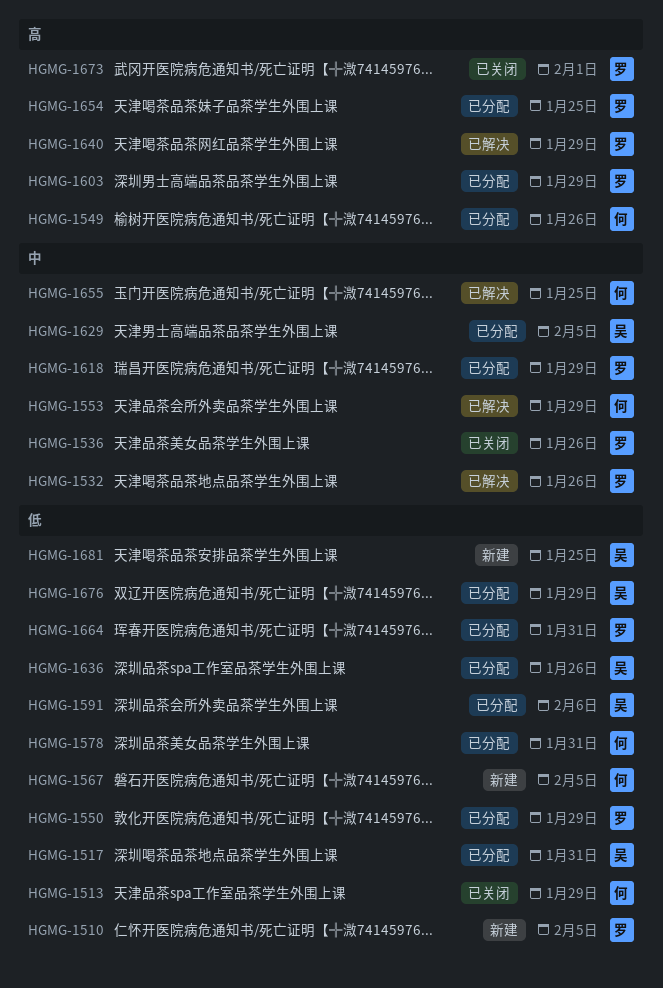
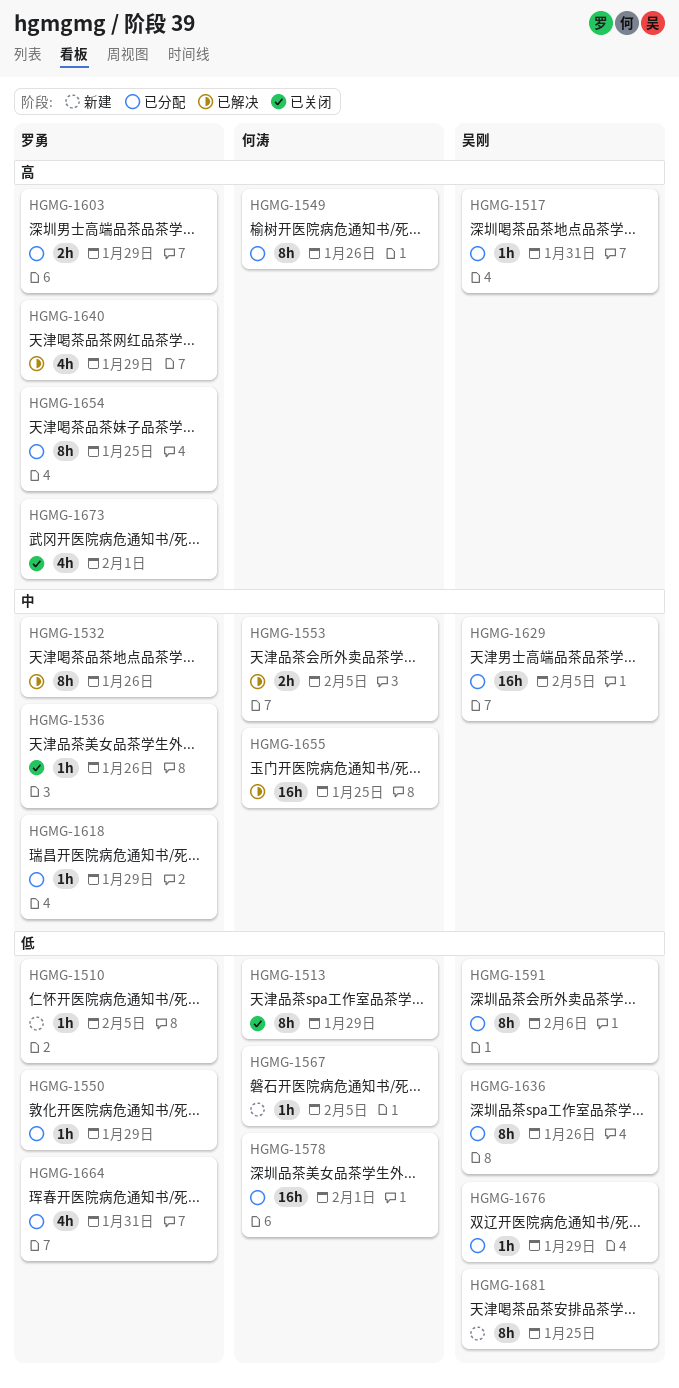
HGMG-1517, priority: 低 -> 高
HGMG-1553, due: Jan 29 -> Feb 5
HGMG-1578, due: Jan 31 -> Feb 1

